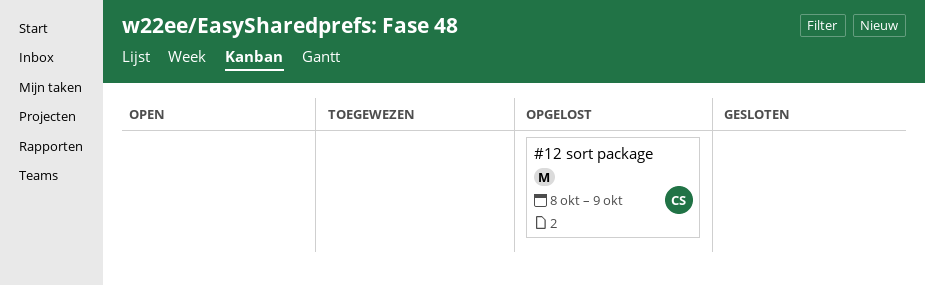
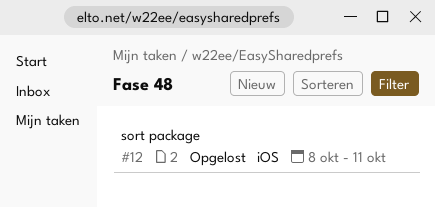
#12, due: Oct 9 -> Oct 11

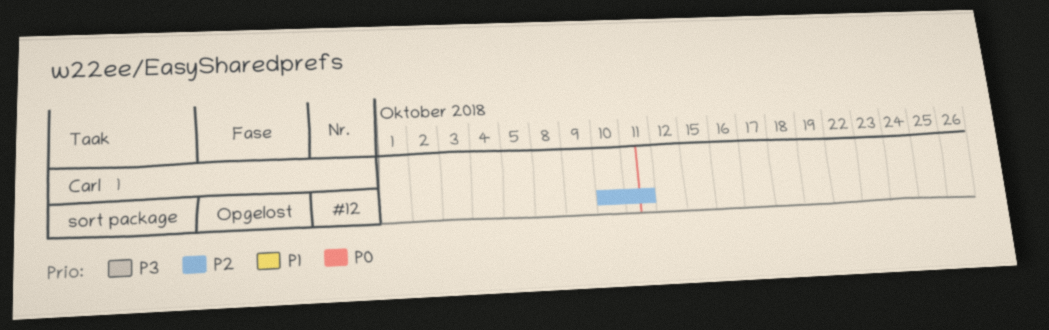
#12, start: Oct 8 -> Oct 10

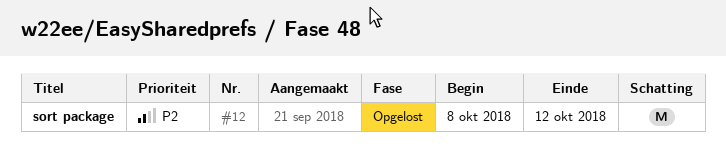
#12, start: Oct 10 -> Oct 8
#12, due: Oct 11 -> Oct 12

